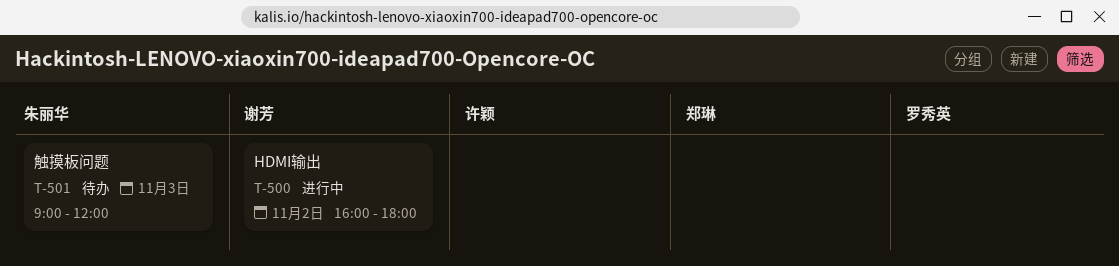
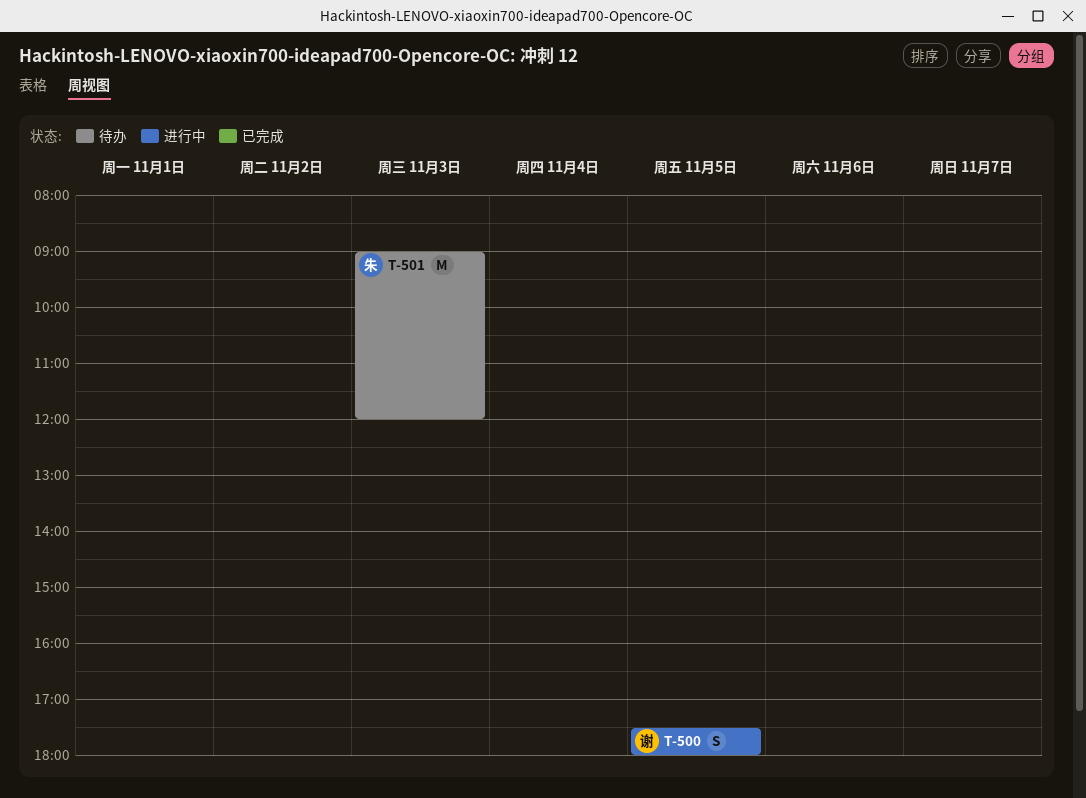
T-500, day: Nov 2 -> Nov 5
T-500, begins: 16:00 -> 17:30

